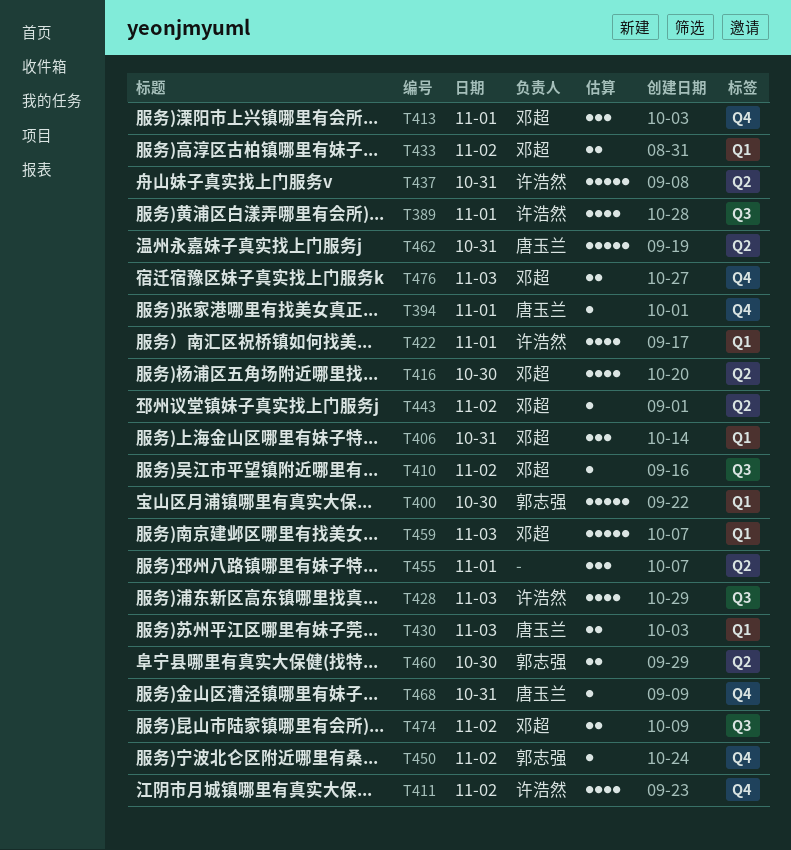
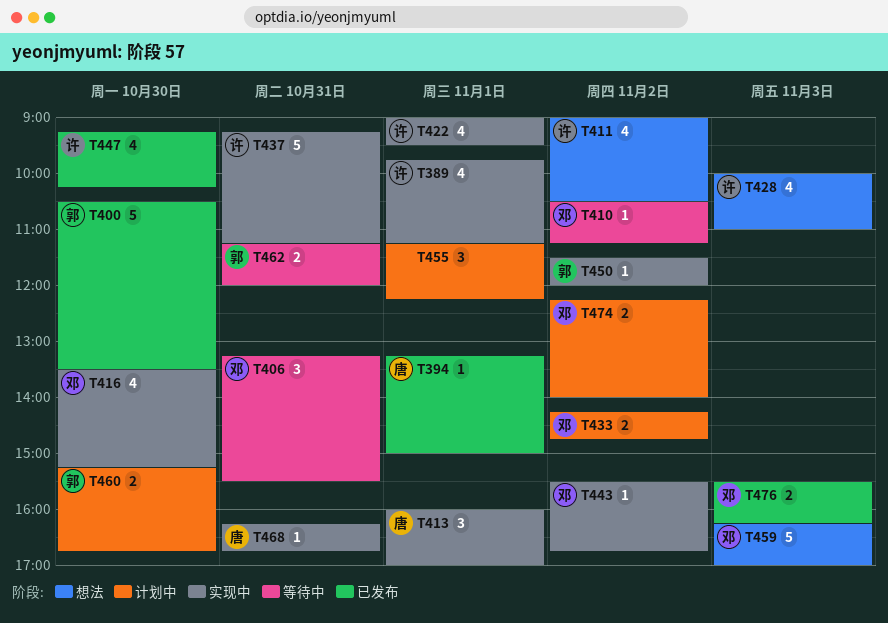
T413, owner: 邓超 -> 唐玉兰
T430: present -> none
T447: none -> present
T462, owner: 唐玉兰 -> 郭志强
T462, estimate: 5 -> 2

